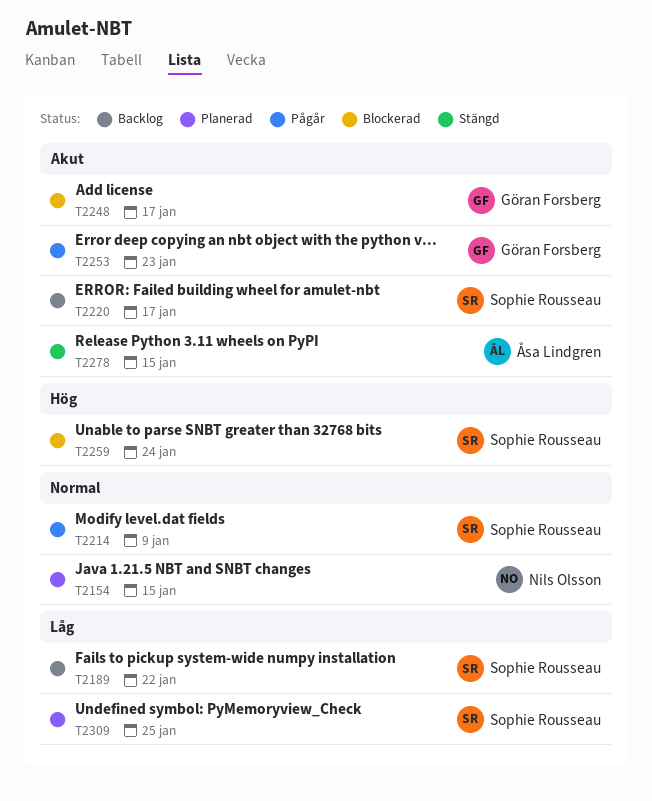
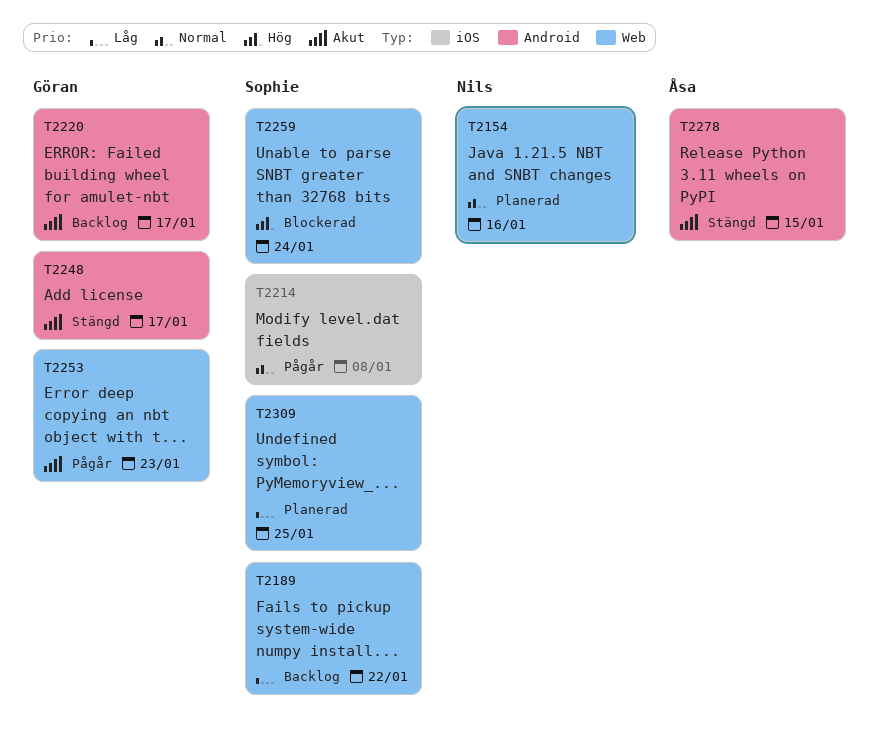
T2154, due: Jan 15 -> Jan 16
T2214, due: Jan 9 -> Jan 8
T2220, owner: Sophie Rousseau -> Göran Forsberg
T2248, status: Blockerad -> Stängd

